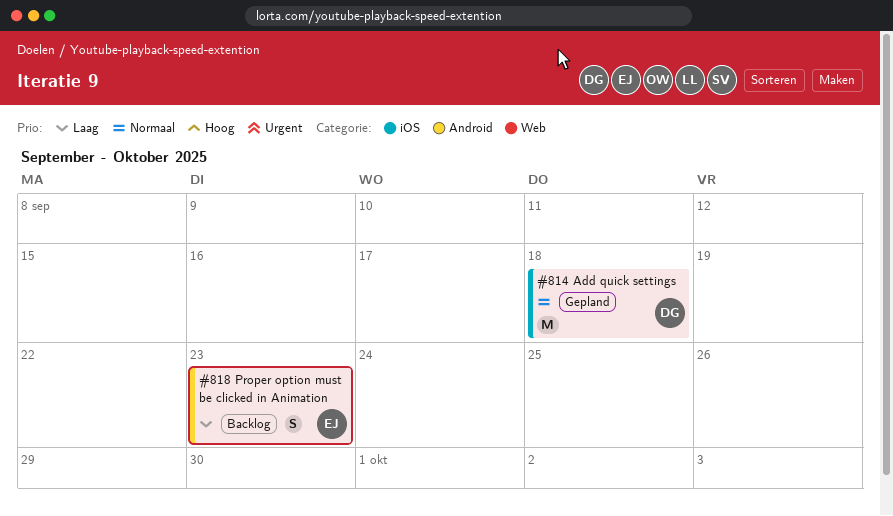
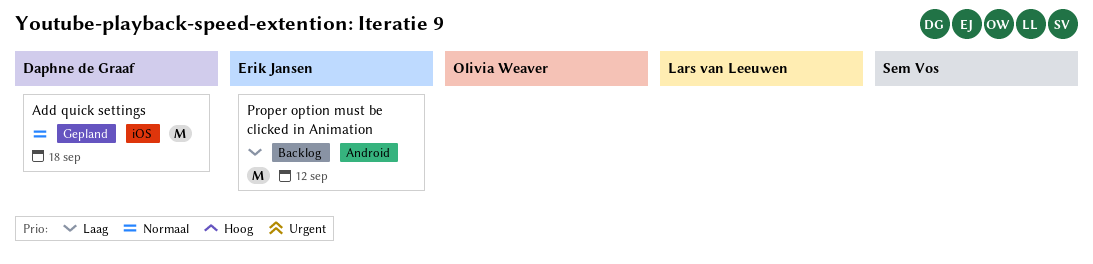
Proper option must be clicked in Animation, estimate: S -> M
Proper option must be clicked in Animation, due: Sep 23 -> Sep 12

